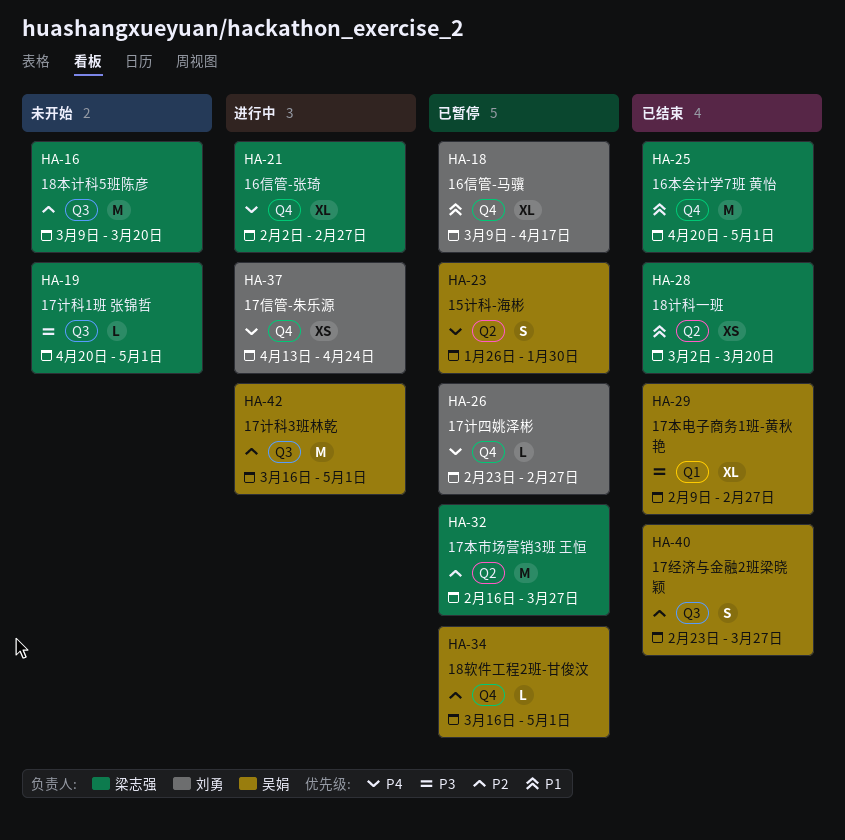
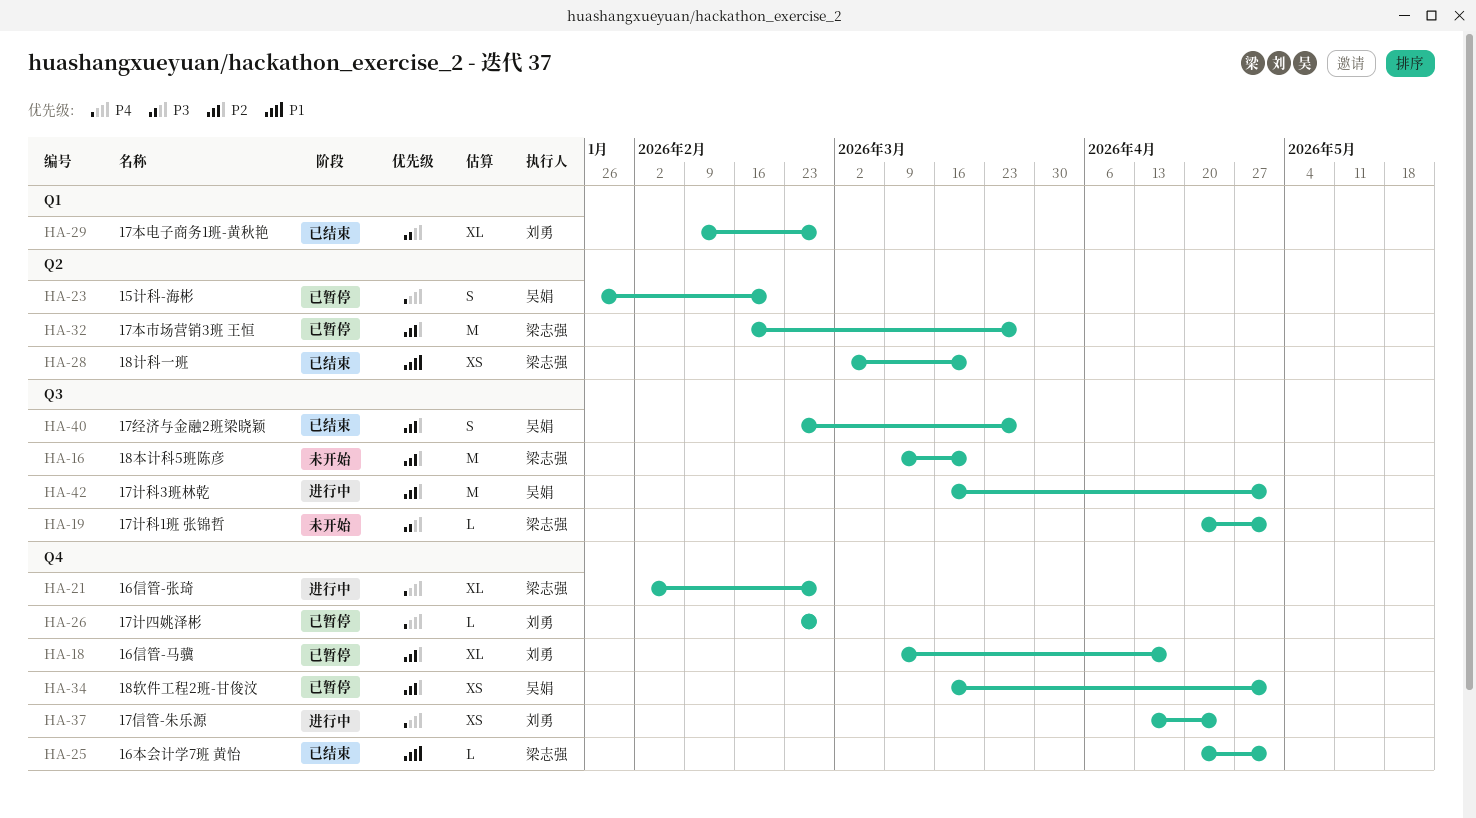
HA-18, priority: P1 -> P2
HA-23, due: Jan 30 -> Feb 20
HA-25, estimate: M -> L
HA-29, owner: 吴娟 -> 刘勇
HA-34, estimate: L -> XS

